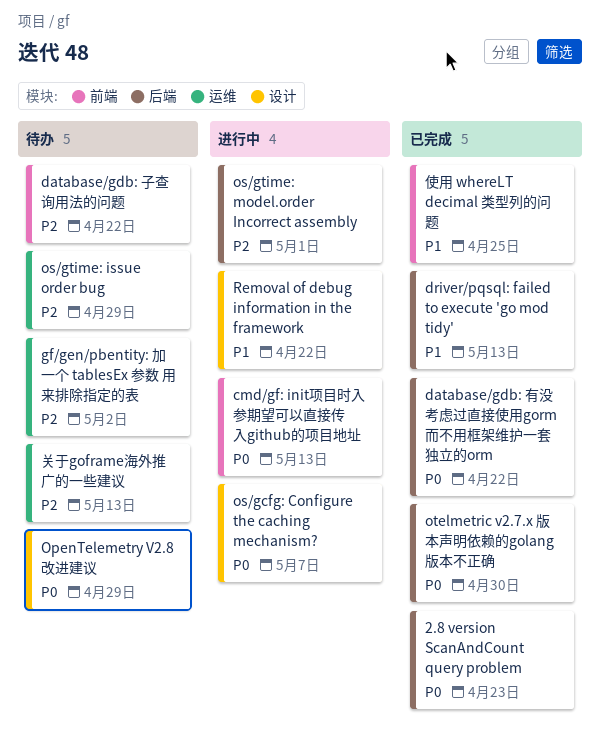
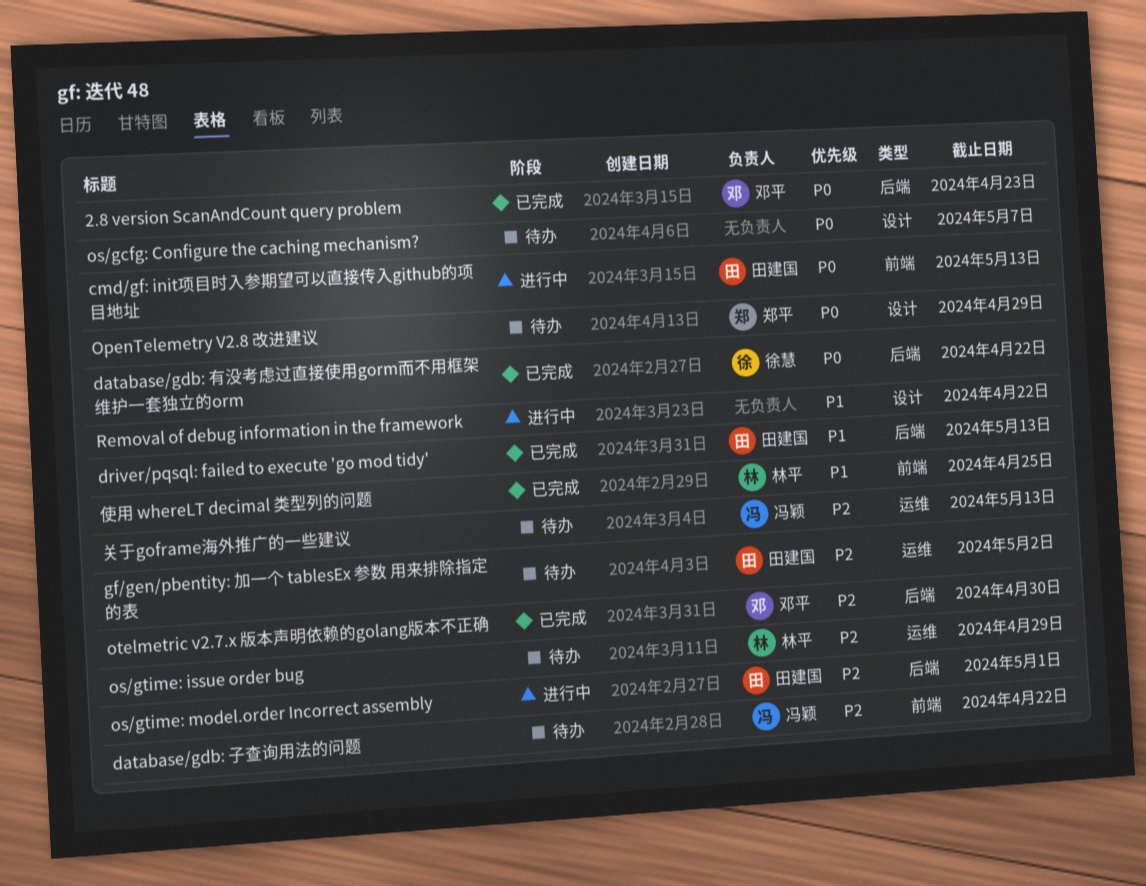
os/gcfg: Configure the caching mechanism?, status: 进行中 -> 待办
otelmetric v2.7.x 版本声明依赖的golang版本不正确, priority: P0 -> P2

